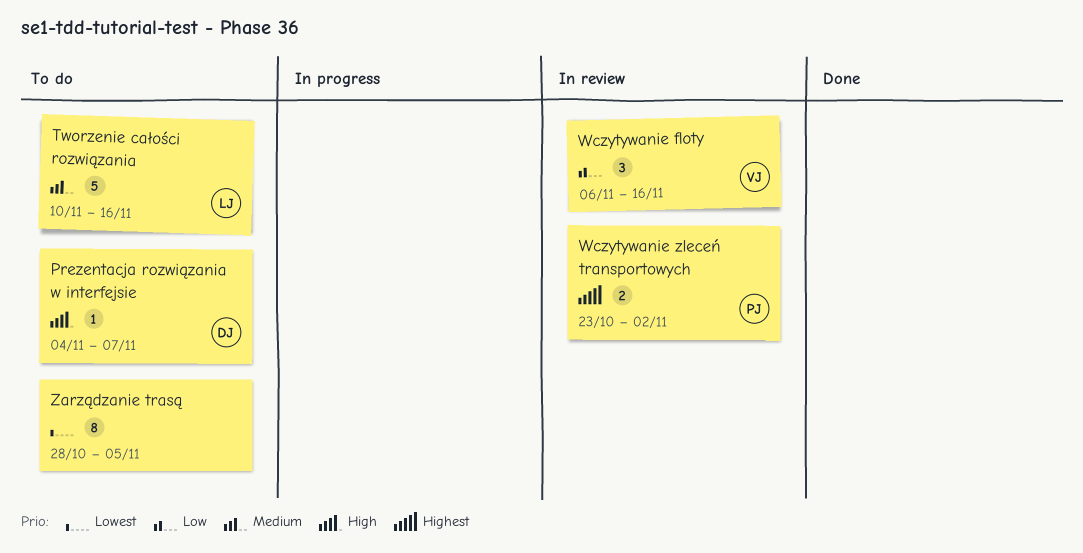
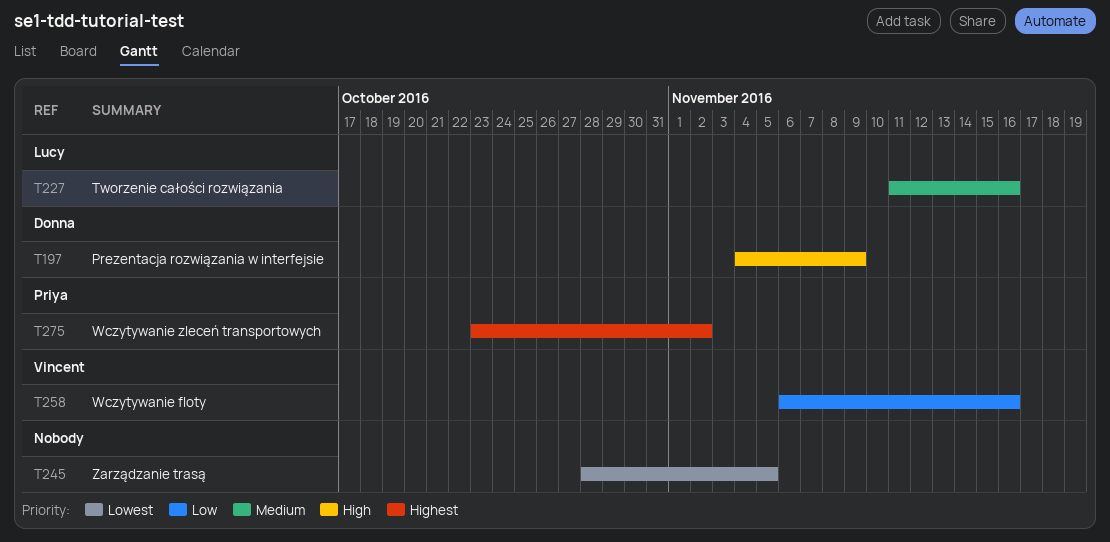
Prezentacja rozwiązania w interfejsie, due: Nov 7 -> Nov 9
Tworzenie całości rozwiązania, start: Nov 10 -> Nov 11

